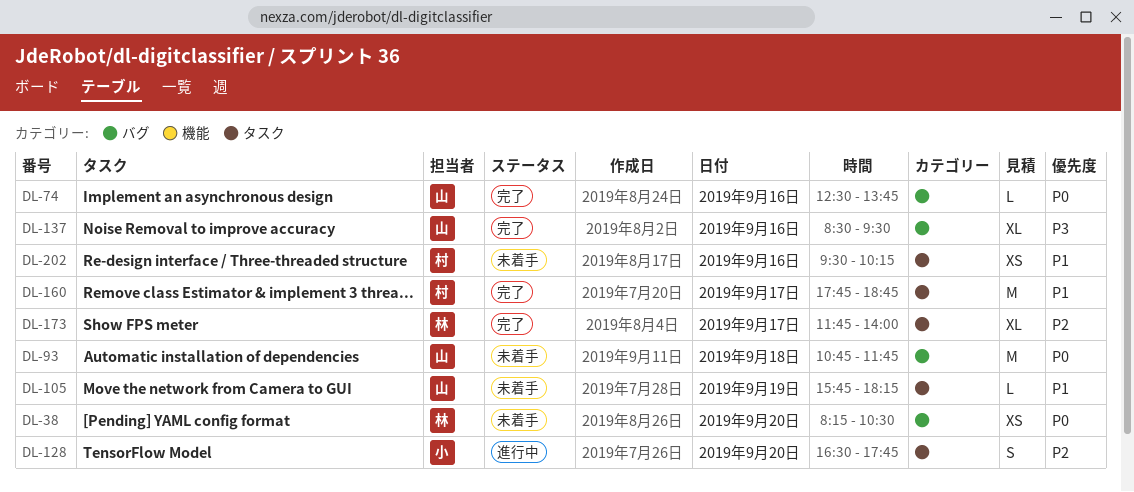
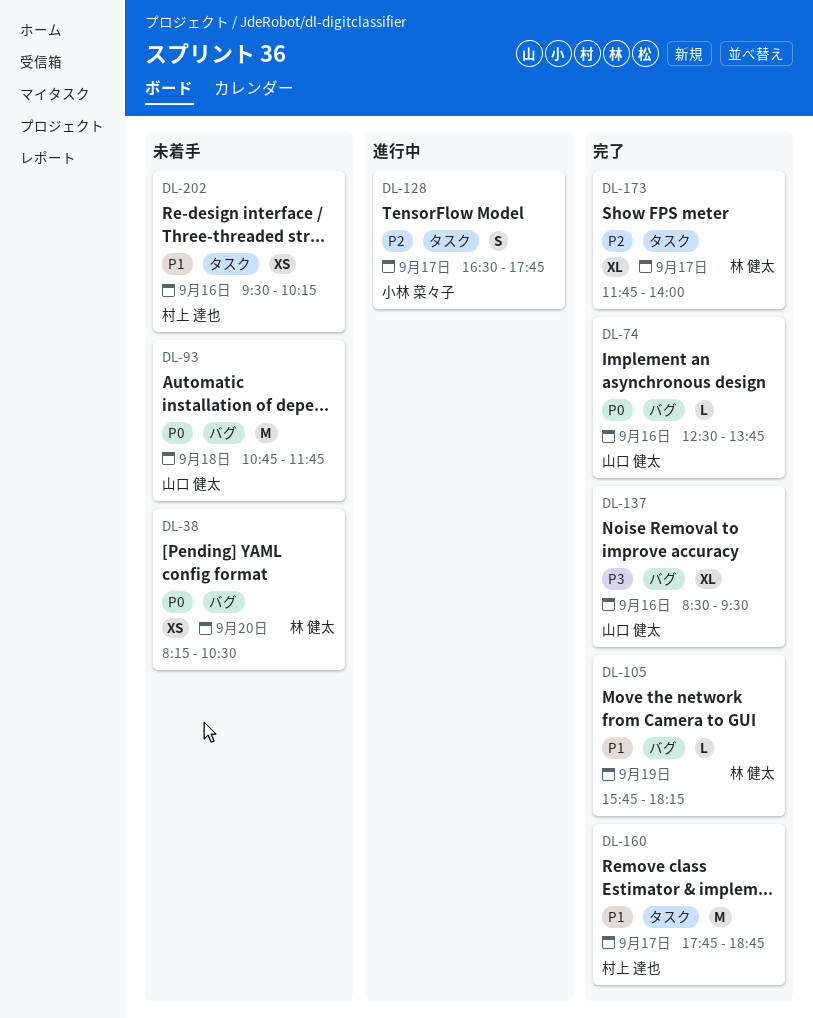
DL-105, status: 未着手 -> 完了
DL-105, owner: 山口 健太 -> 林 健太
DL-105, label: タスク -> バグ
DL-128, day: Sep 20 -> Sep 17

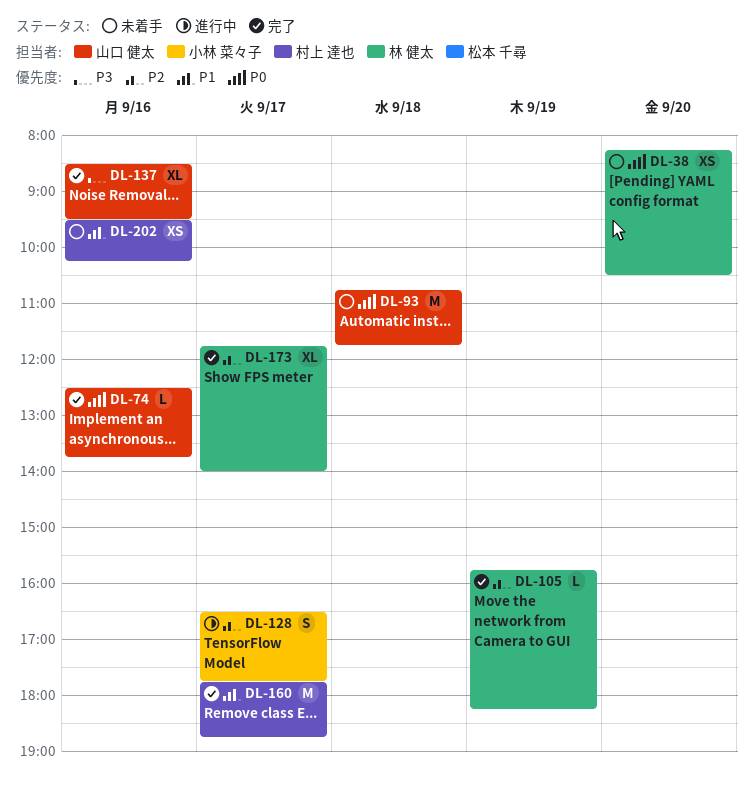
DL-105, priority: P1 -> P2

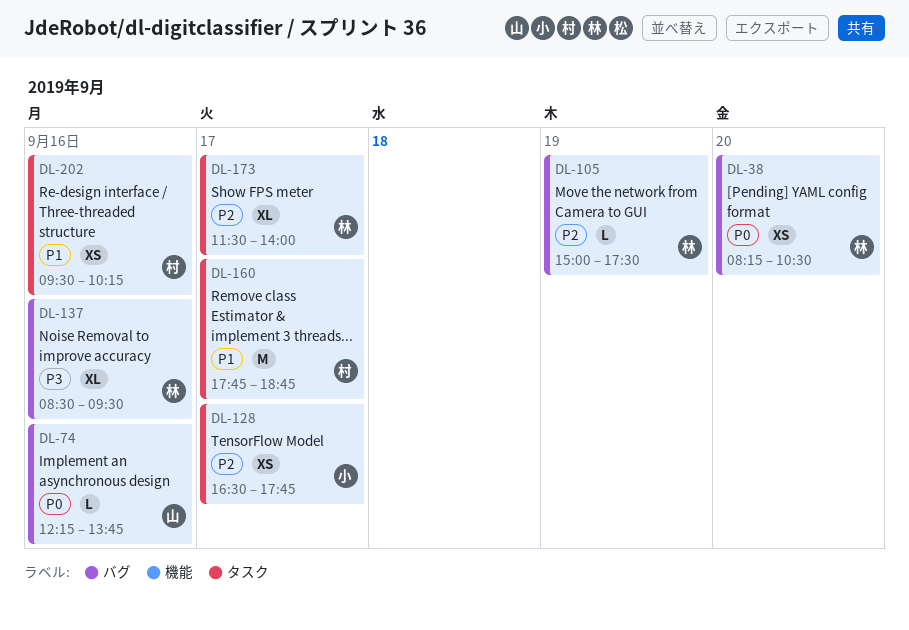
DL-74, begins: 12:30 -> 12:15
DL-93: present -> none
DL-105, begins: 15:45 -> 15:00
DL-105, ends: 18:15 -> 17:30
DL-128, estimate: S -> XS
DL-137, owner: 山口 健太 -> 林 健太
DL-173, begins: 11:45 -> 11:30

